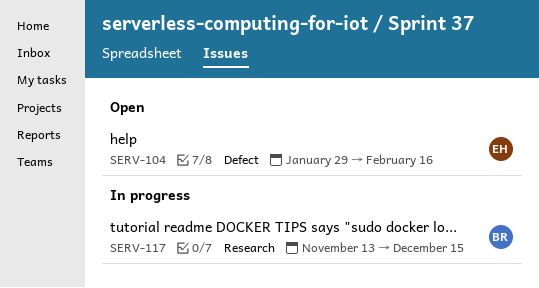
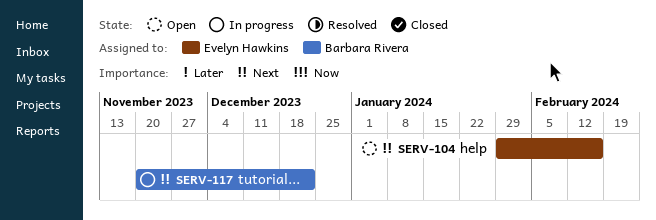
SERV-117, start: Nov 13 -> Nov 20
SERV-117, due: Dec 15 -> Dec 22

